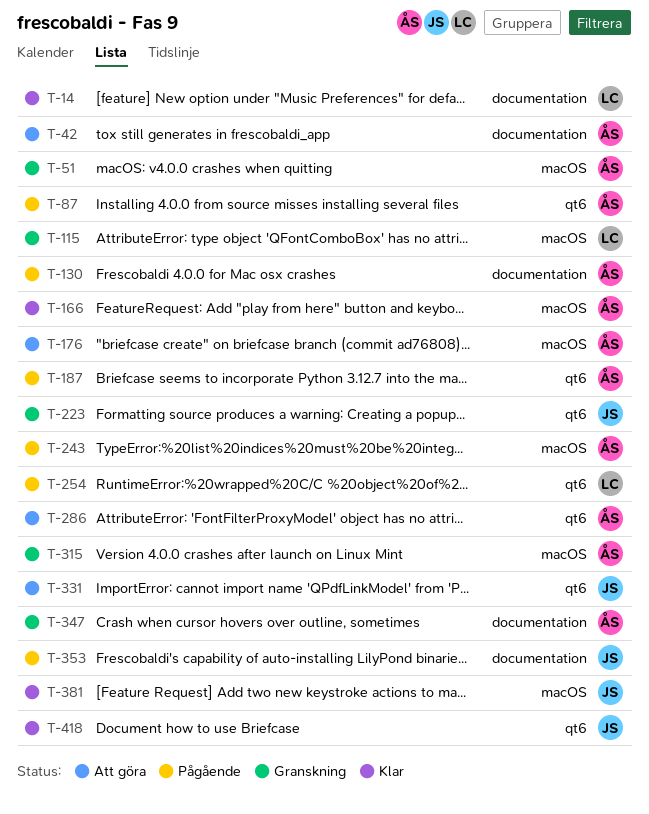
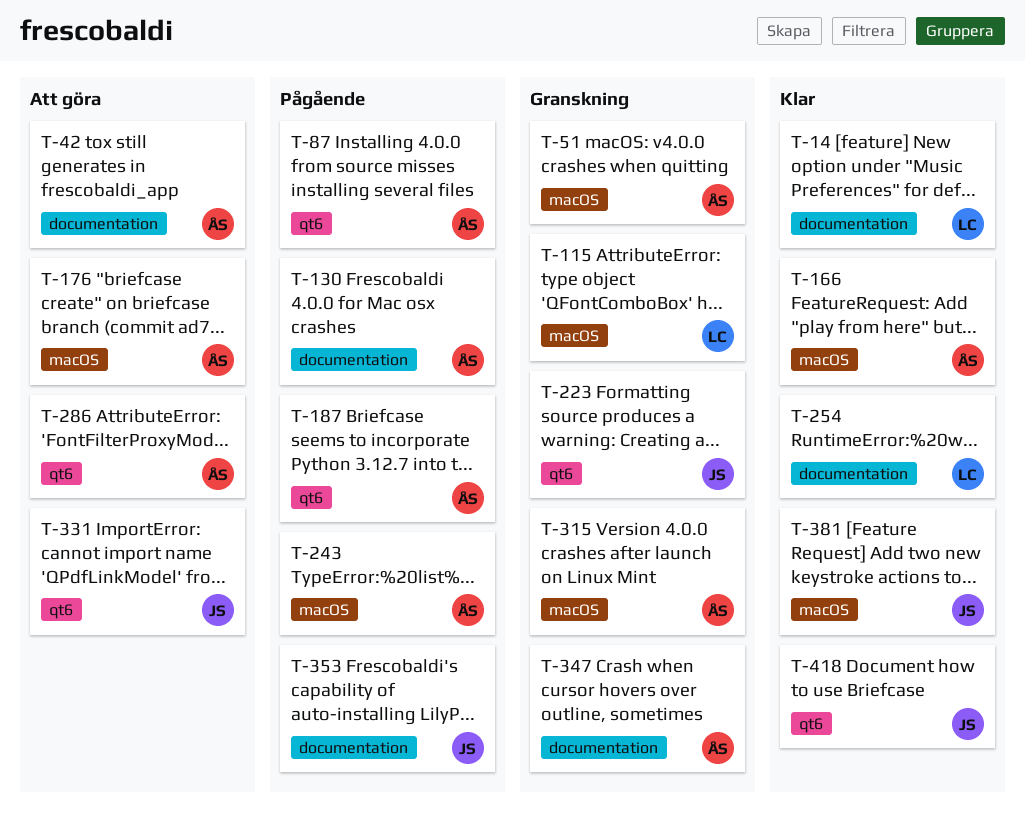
T-254, status: Pågående -> Klar
T-254, label: qt6 -> documentation

